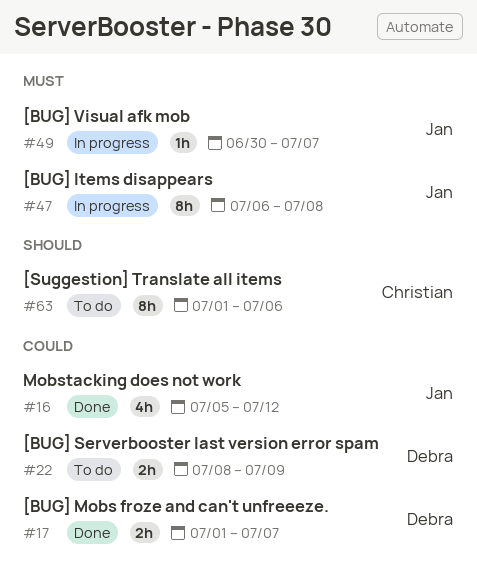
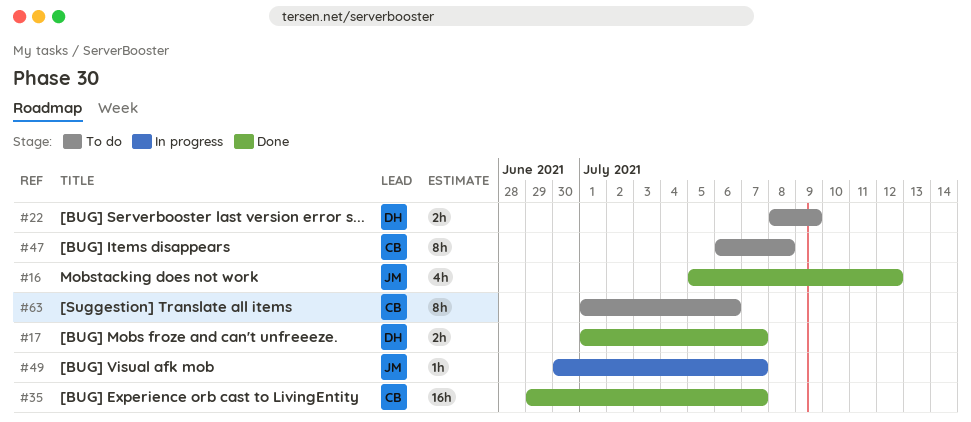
#35: none -> present
#47, status: In progress -> To do
#47, owner: Jan -> Christian

